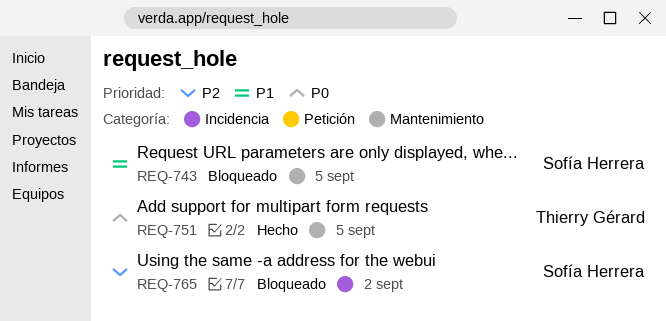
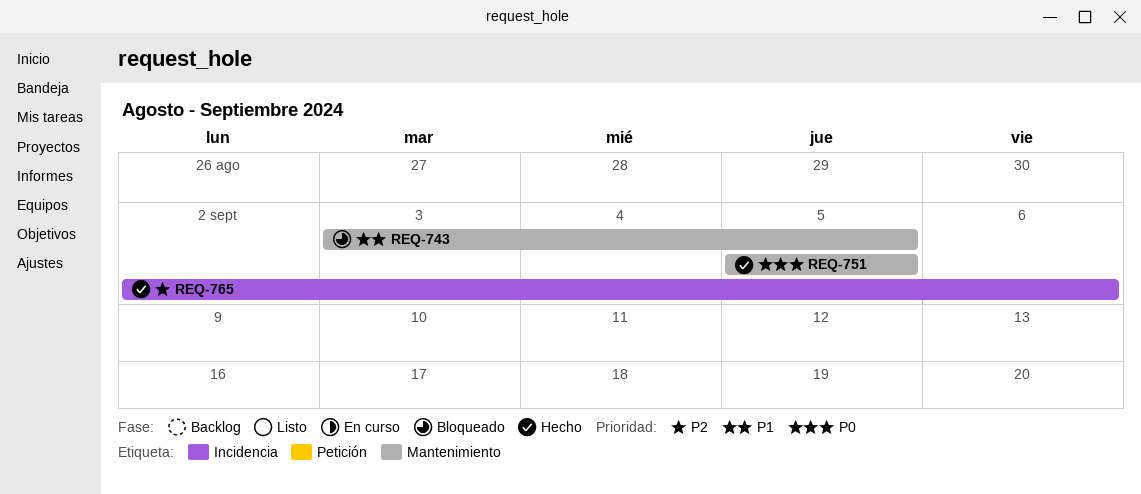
REQ-765, status: Bloqueado -> Hecho
REQ-765, due: Sep 2 -> Sep 6

